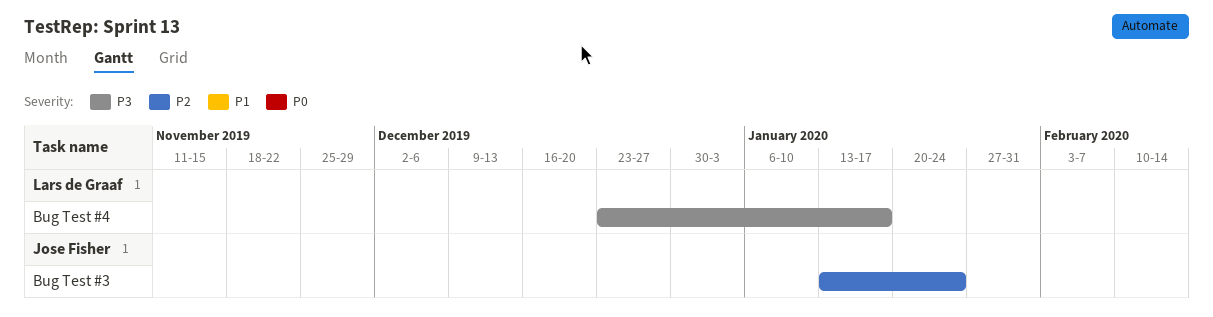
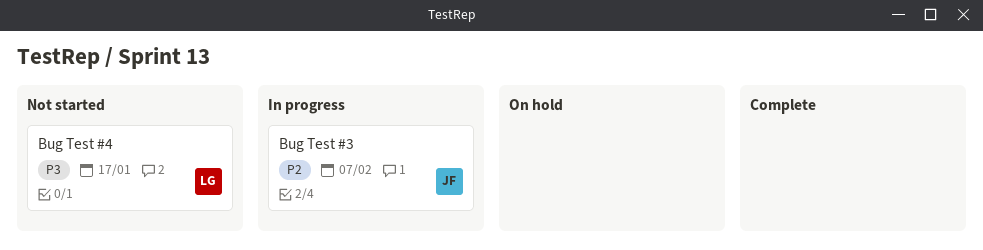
Bug Test #3, due: Jan 24 -> Feb 7

